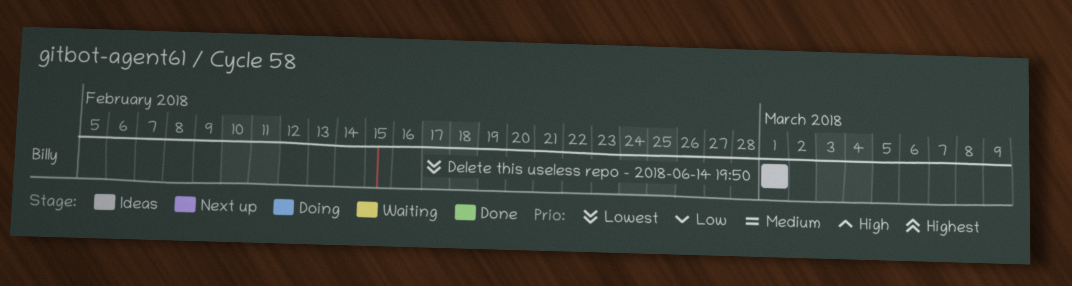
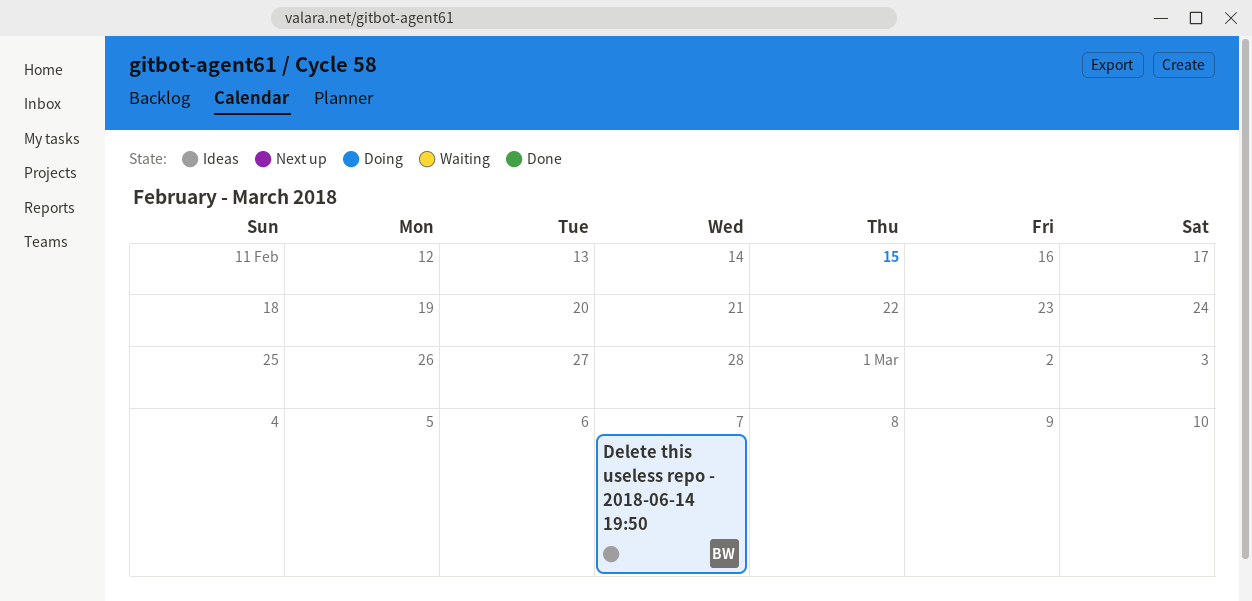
Delete this useless repo - 2018-06-14 19:50, due: Mar 1 -> Mar 7

